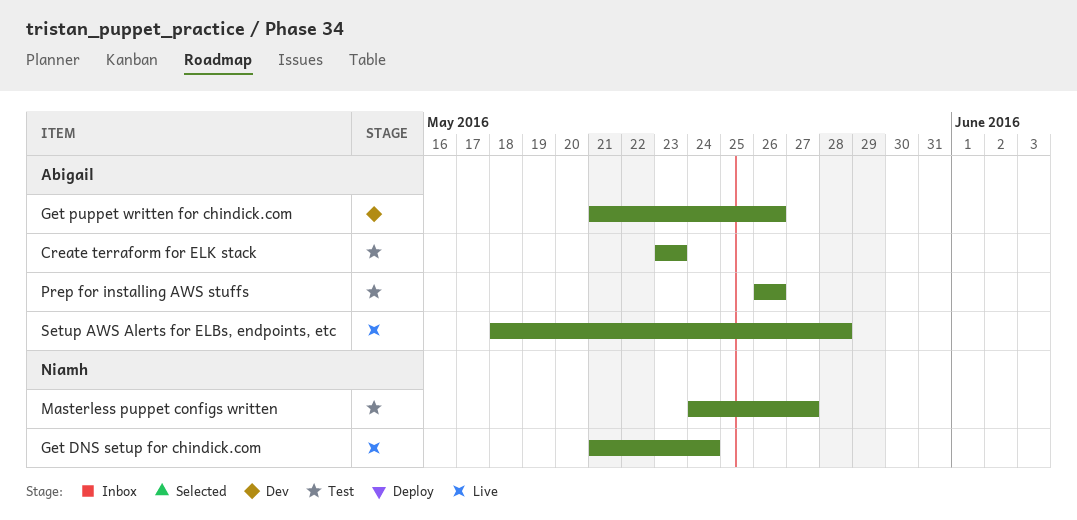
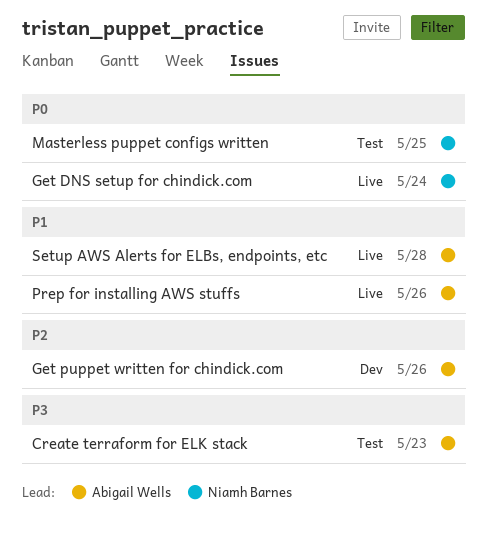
Masterless puppet configs written, due: May 27 -> May 25
Prep for installing AWS stuffs, status: Test -> Live

